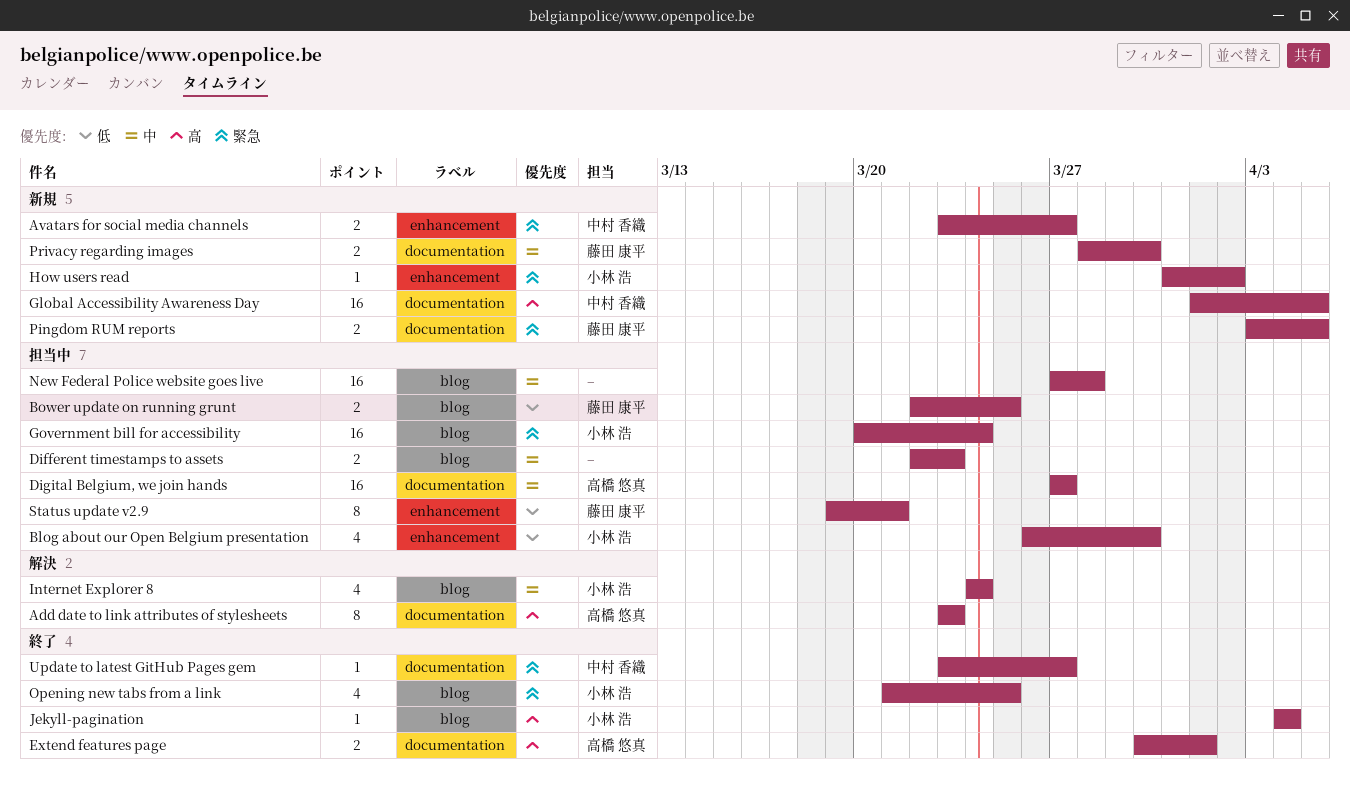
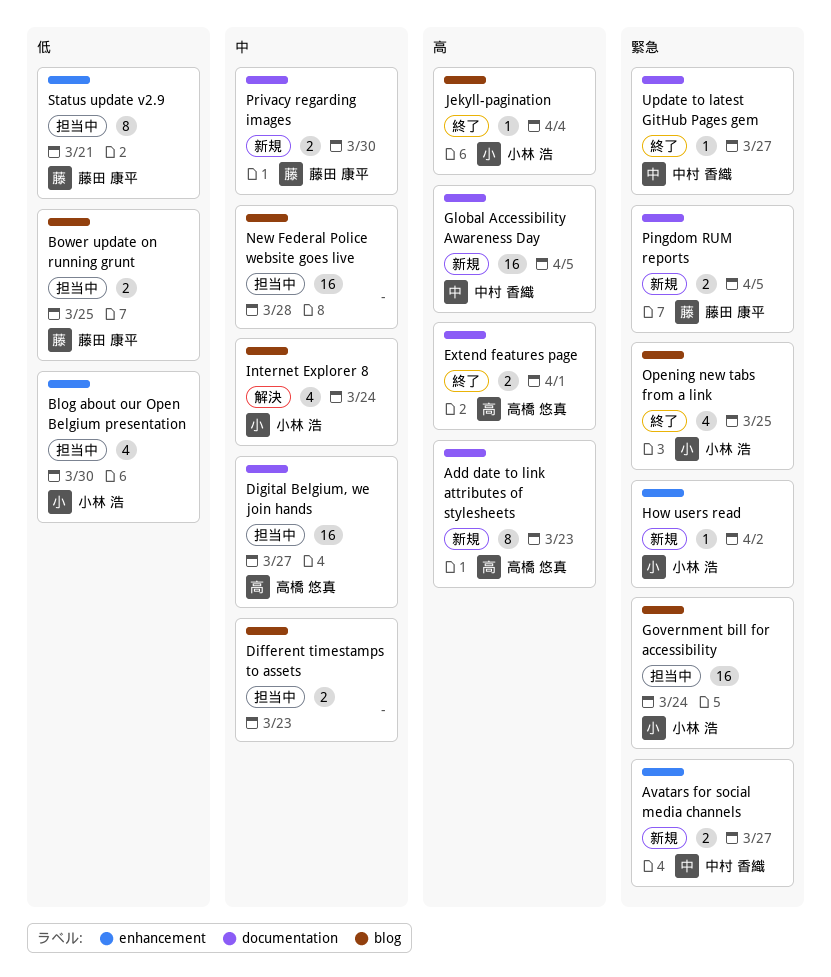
Add date to link attributes of stylesheets, status: 解決 -> 新規

